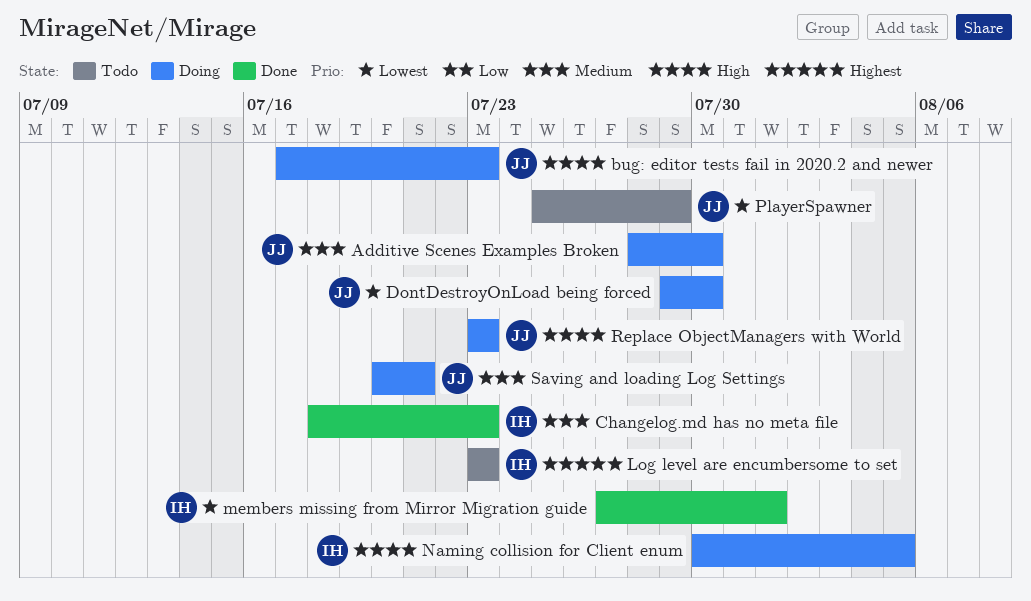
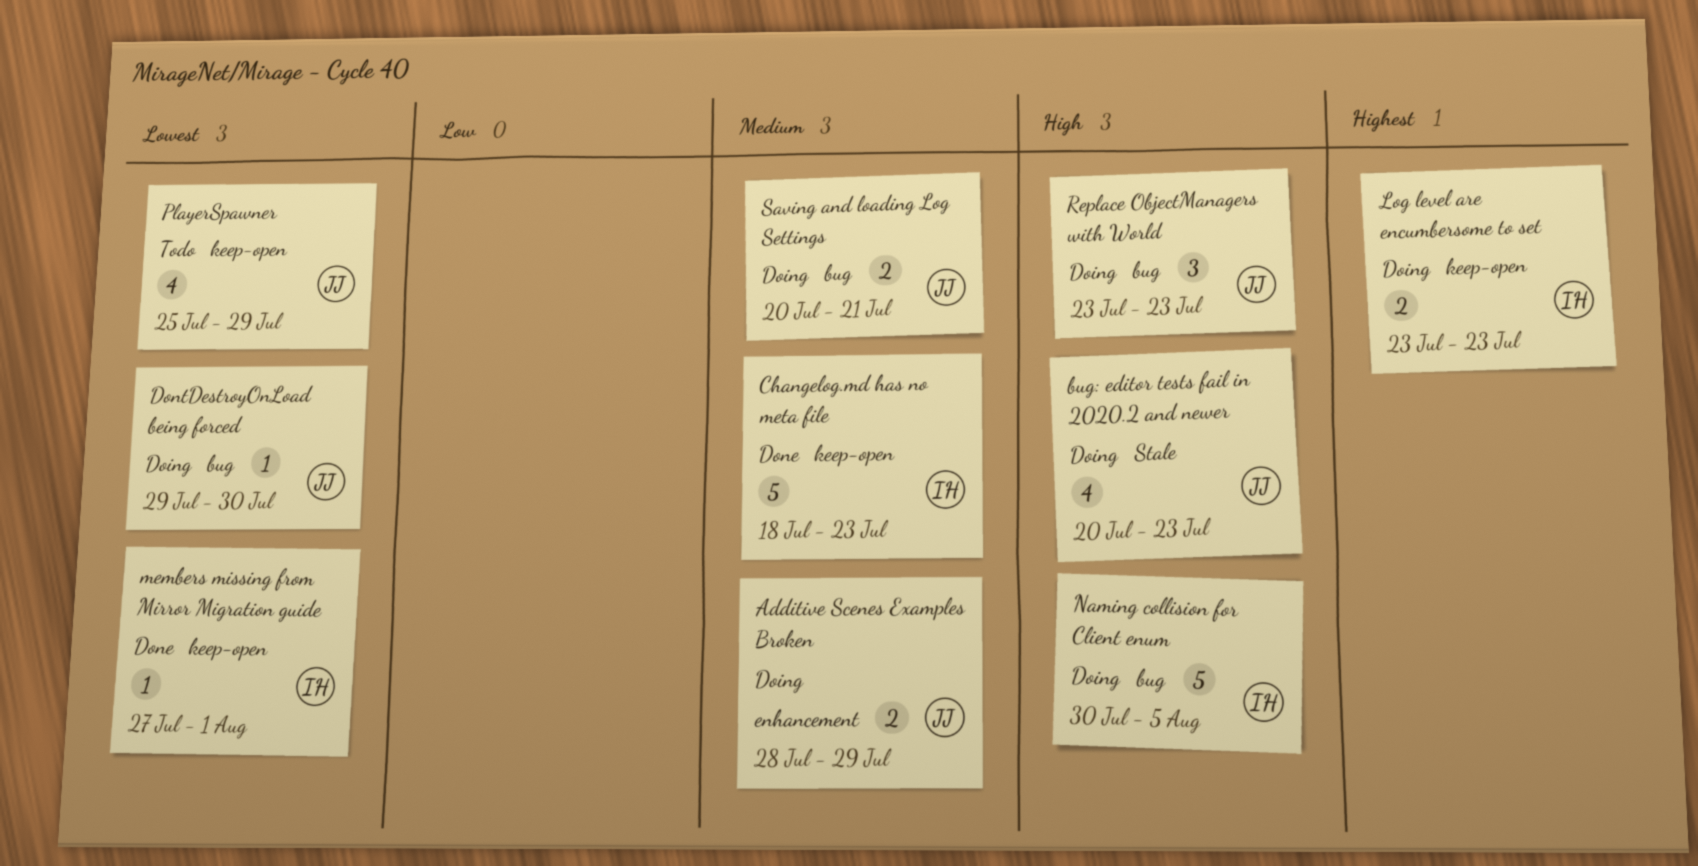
Additive Scenes Examples Broken, due: Jul 30 -> Jul 29
bug: editor tests fail in 2020.2 and newer, start: Jul 17 -> Jul 20
Log level are encumbersome to set, status: Todo -> Doing

